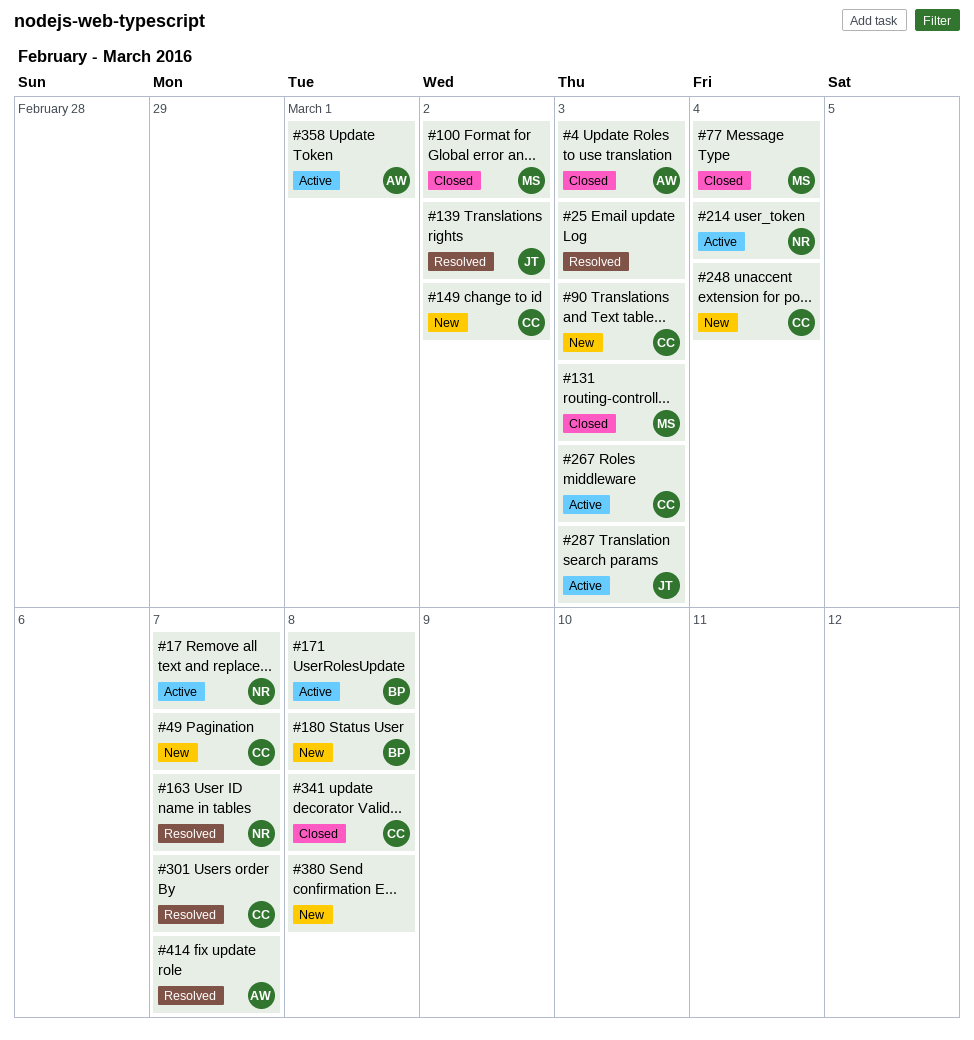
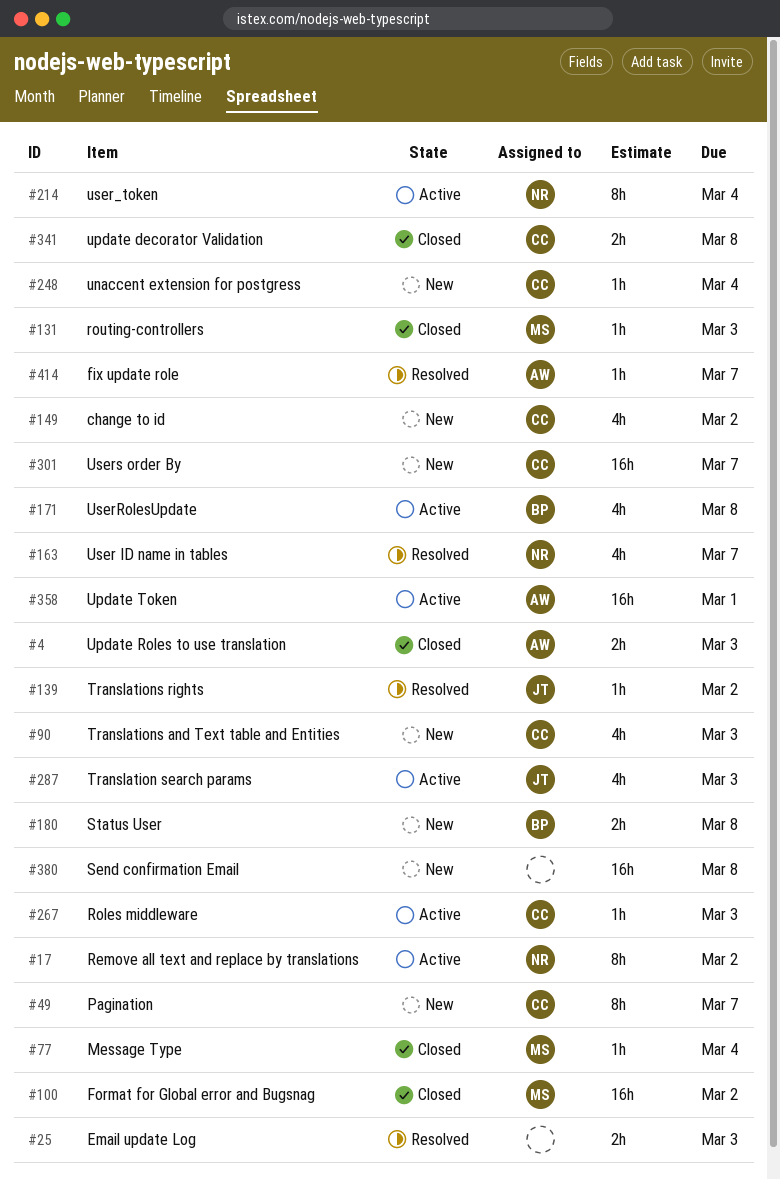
#17, due: Mar 7 -> Mar 2
#301, status: Resolved -> New

